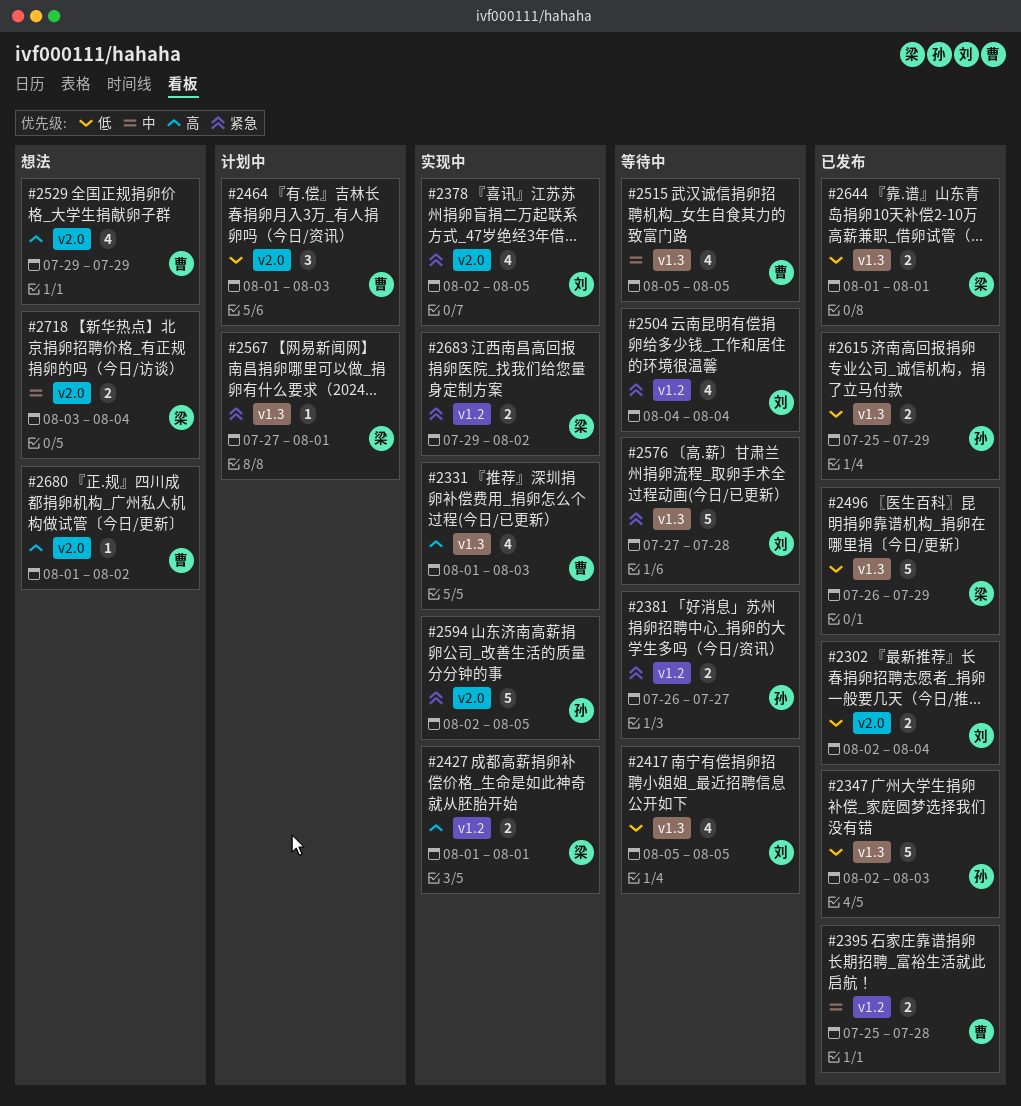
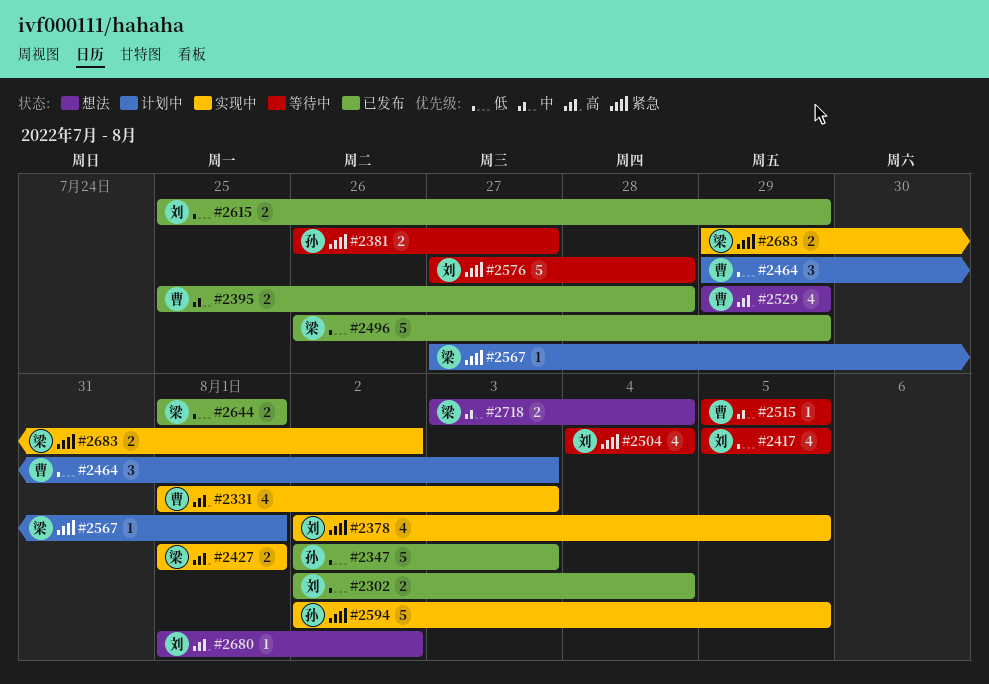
#2464, start: Aug 1 -> Jul 29
#2515, estimate: 4 -> 1
#2615, owner: 孙 -> 刘
#2680, owner: 曹 -> 刘

